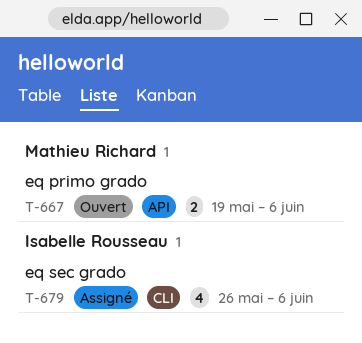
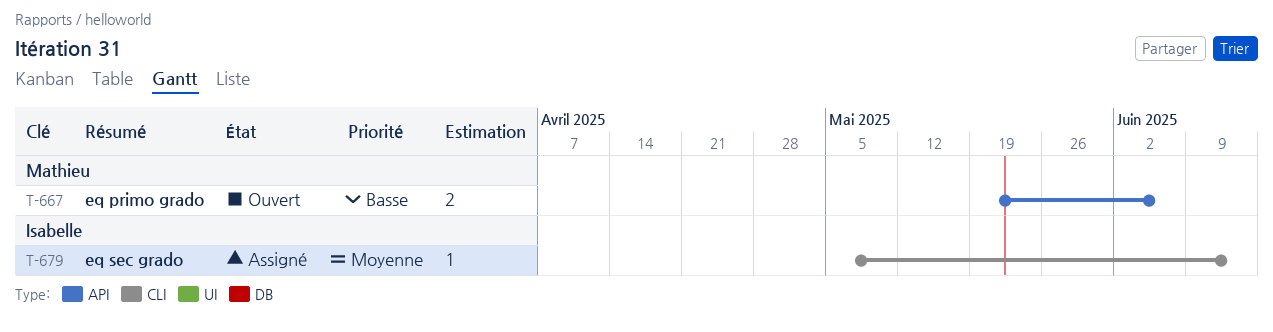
T-679, estimate: 4 -> 1
T-679, start: May 26 -> May 5
T-679, due: Jun 6 -> Jun 13

